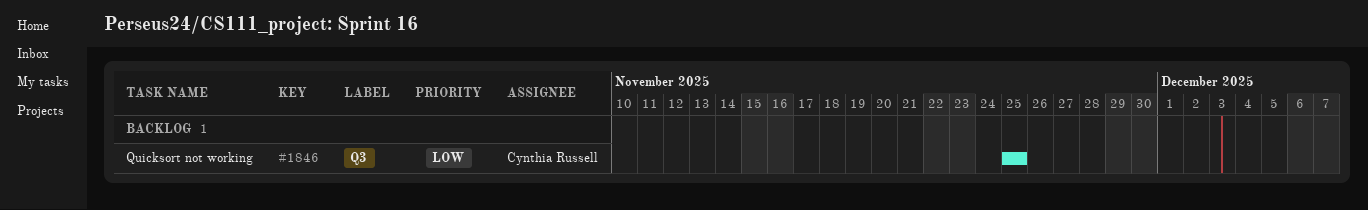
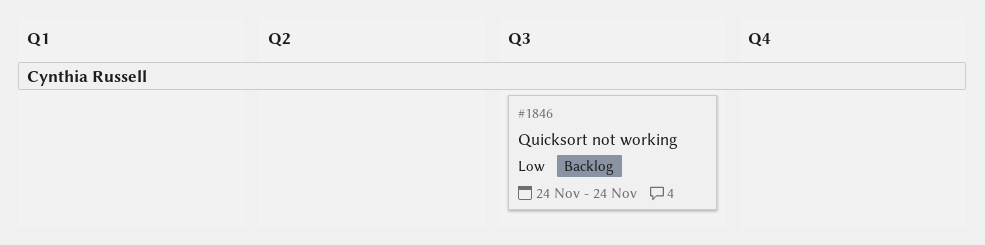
#1846, start: Nov 25 -> Nov 24
#1846, due: Nov 25 -> Nov 24

